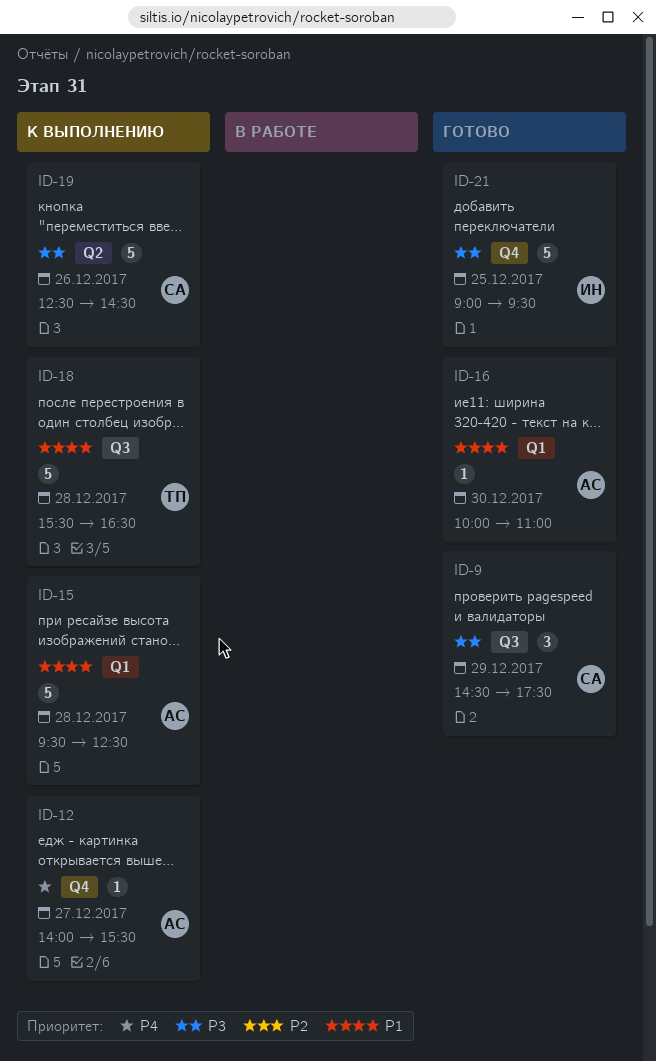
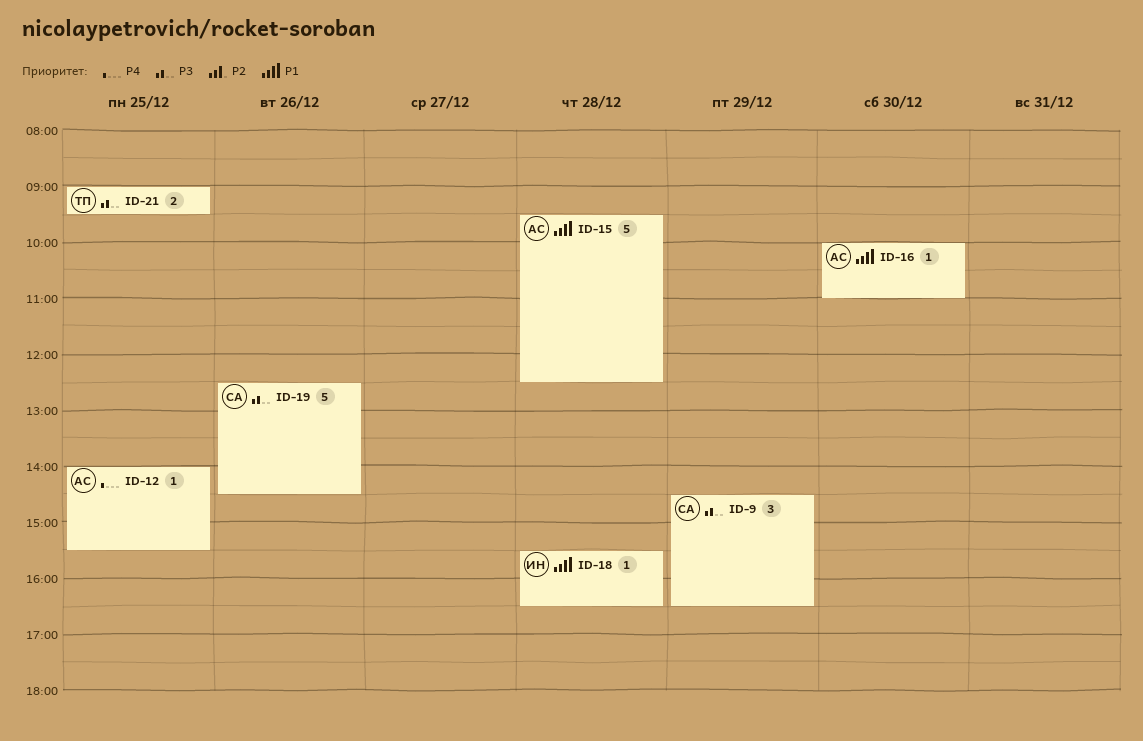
ID-9, ends: 17:30 -> 16:30
ID-12, day: Dec 27 -> Dec 25
ID-18, owner: ТП -> ИН
ID-18, estimate: 5 -> 1
ID-21, owner: ИН -> ТП
ID-21, estimate: 5 -> 2

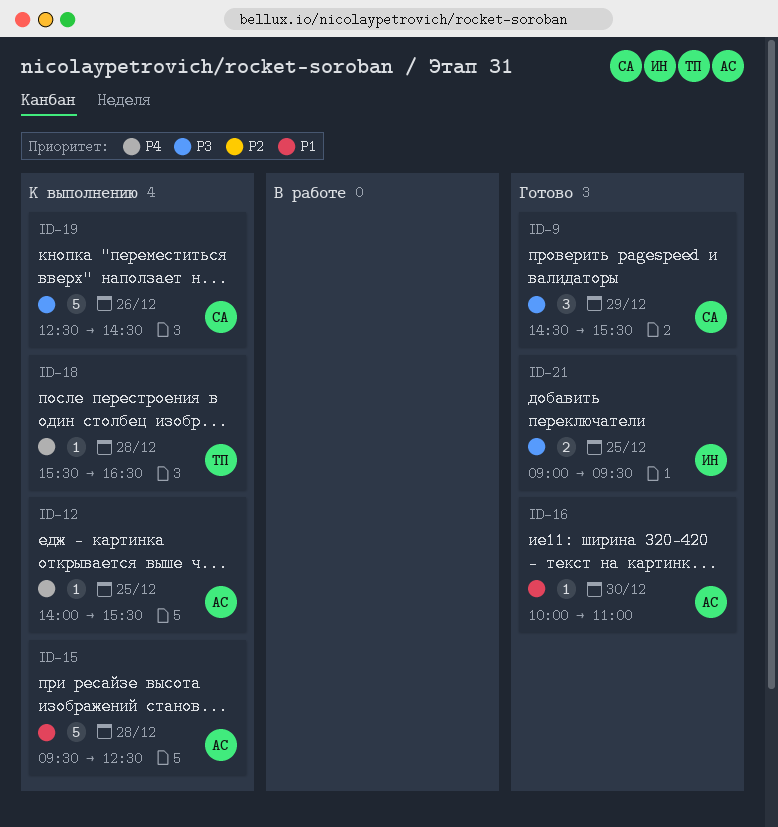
ID-9, ends: 16:30 -> 15:30
ID-18, owner: ИН -> ТП
ID-18, priority: P1 -> P4
ID-21, owner: ТП -> ИН

